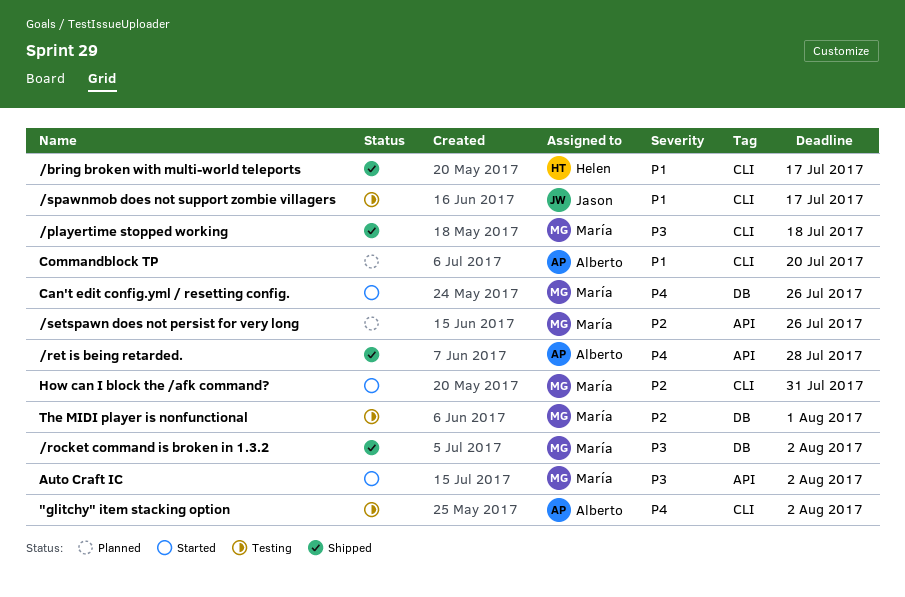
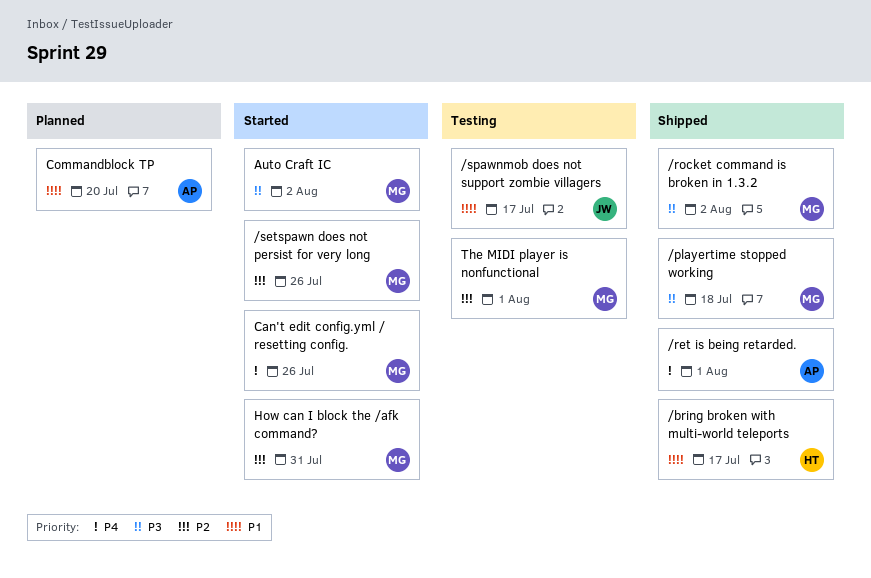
"glitchy" item stacking option: present -> none
/ret is being retarded., due: Jul 28 -> Aug 1
/setspawn does not persist for very long, status: Planned -> Started

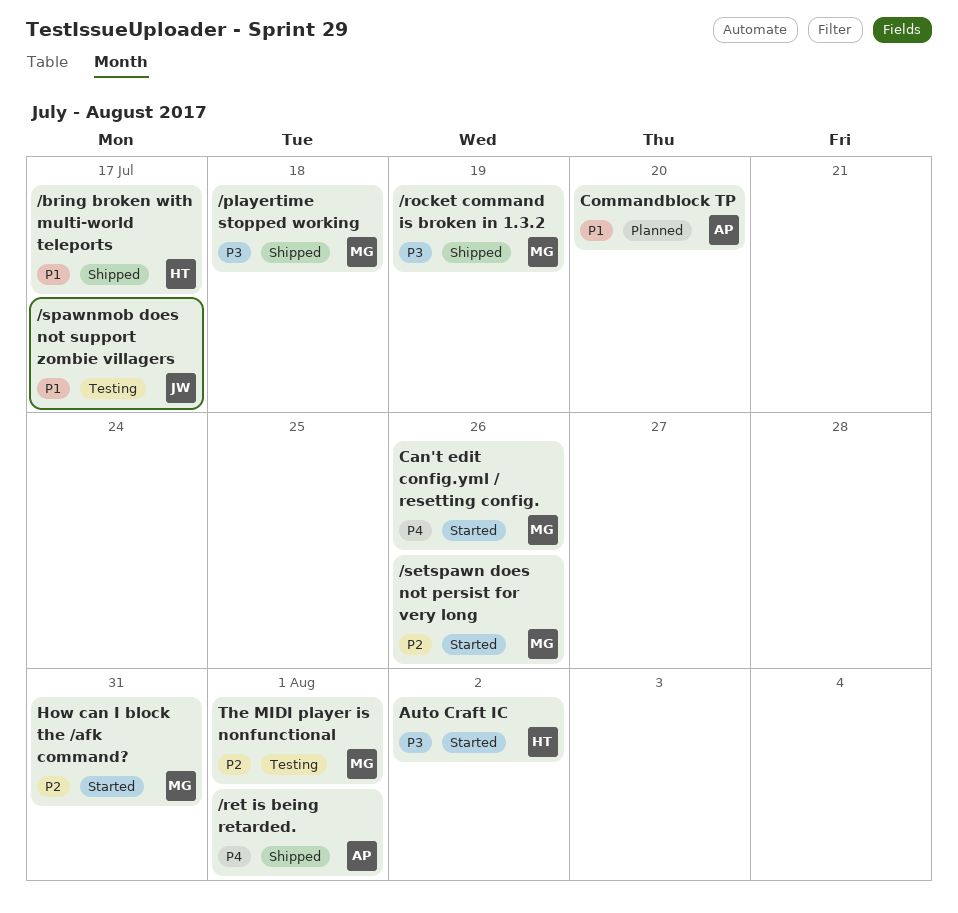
/rocket command is broken in 1.3.2, due: Aug 2 -> Jul 19
Auto Craft IC, owner: MG -> HT

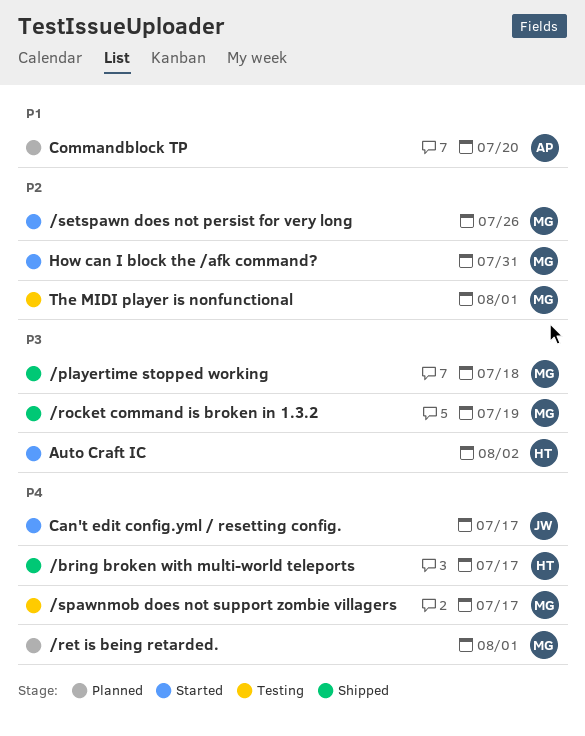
/bring broken with multi-world teleports, priority: P1 -> P4
/ret is being retarded., status: Shipped -> Planned
/ret is being retarded., owner: AP -> MG
/spawnmob does not support zombie villagers, owner: JW -> MG
/spawnmob does not support zombie villagers, priority: P1 -> P4
Can't edit config.yml / resetting config., owner: MG -> JW
Can't edit config.yml / resetting config., due: Jul 26 -> Jul 17

